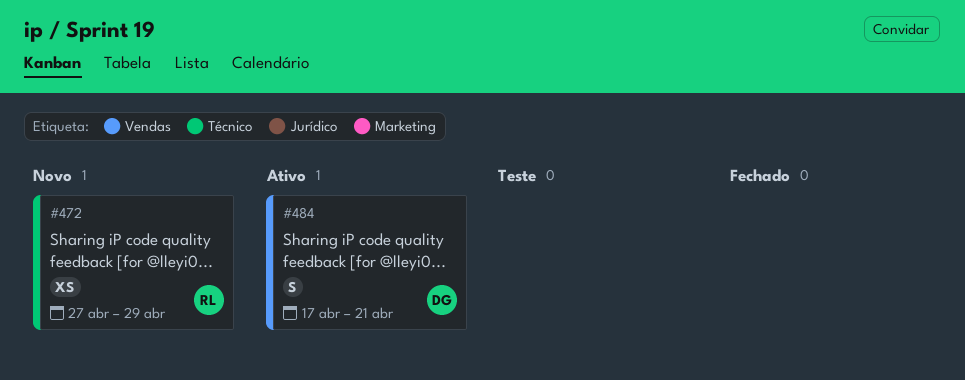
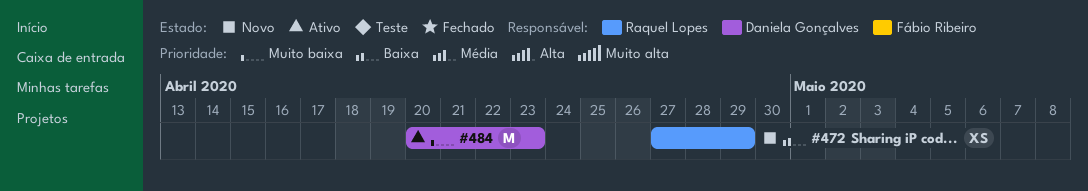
#484, estimate: S -> M
#484, start: Apr 17 -> Apr 20
#484, due: Apr 21 -> Apr 23

